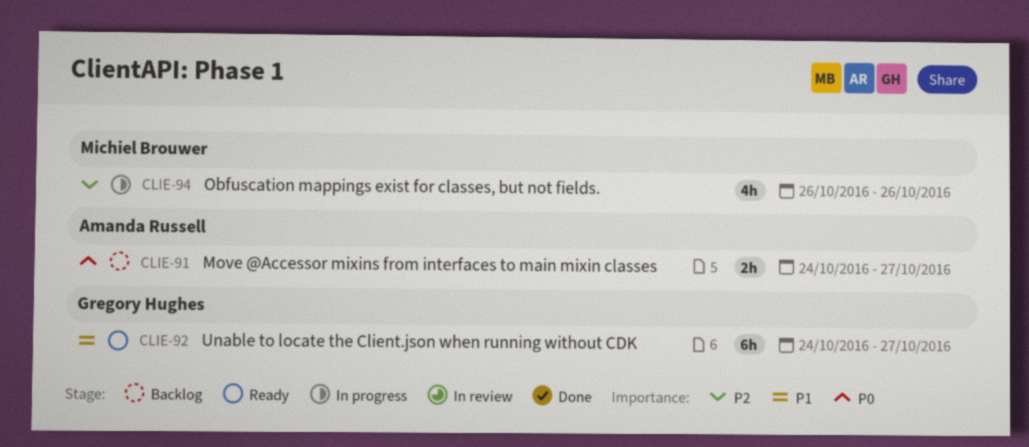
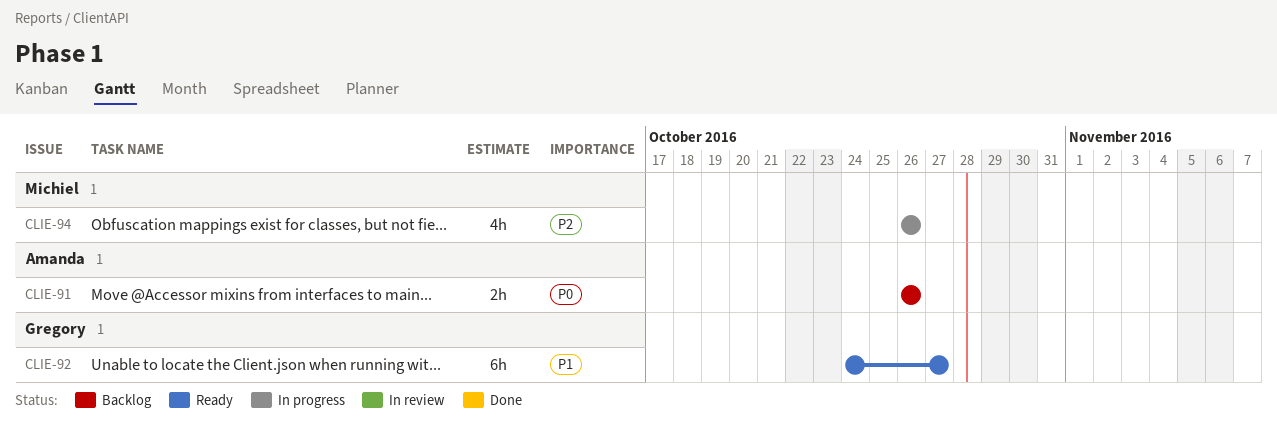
CLIE-91, start: Oct 24 -> Oct 26
CLIE-91, due: Oct 27 -> Oct 26

